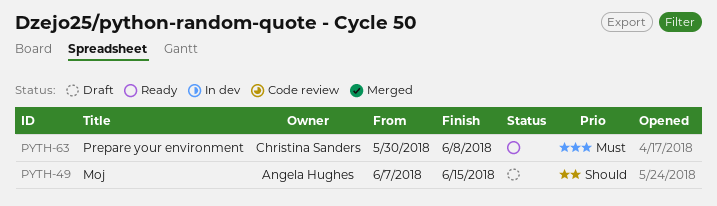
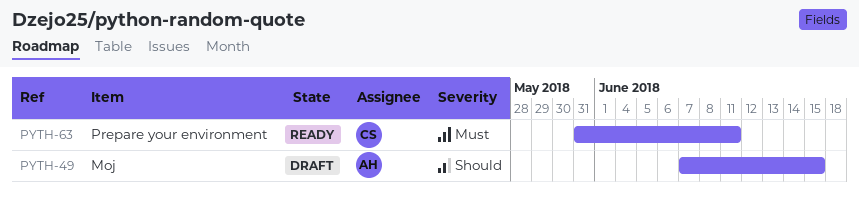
PYTH-63, start: May 30 -> May 31
PYTH-63, due: Jun 8 -> Jun 11

